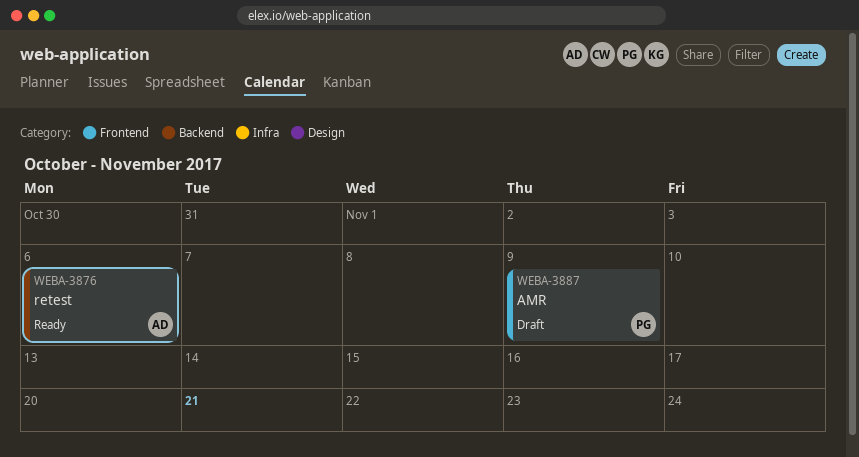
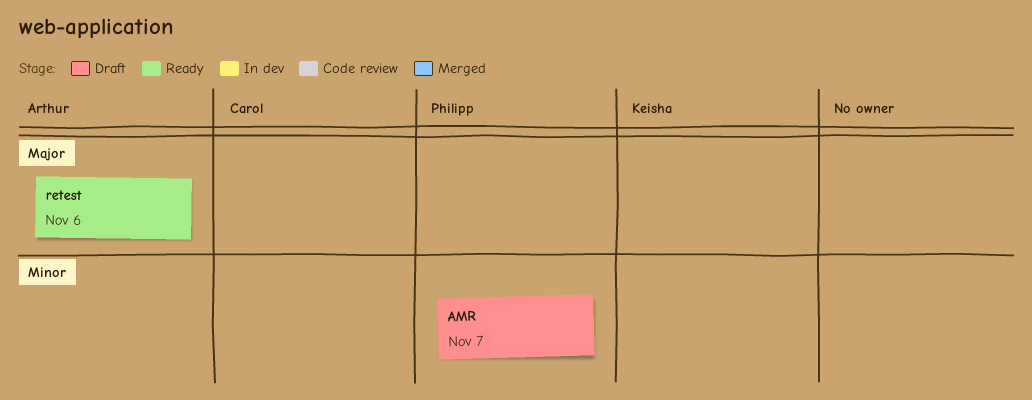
AMR, due: Nov 9 -> Nov 7

